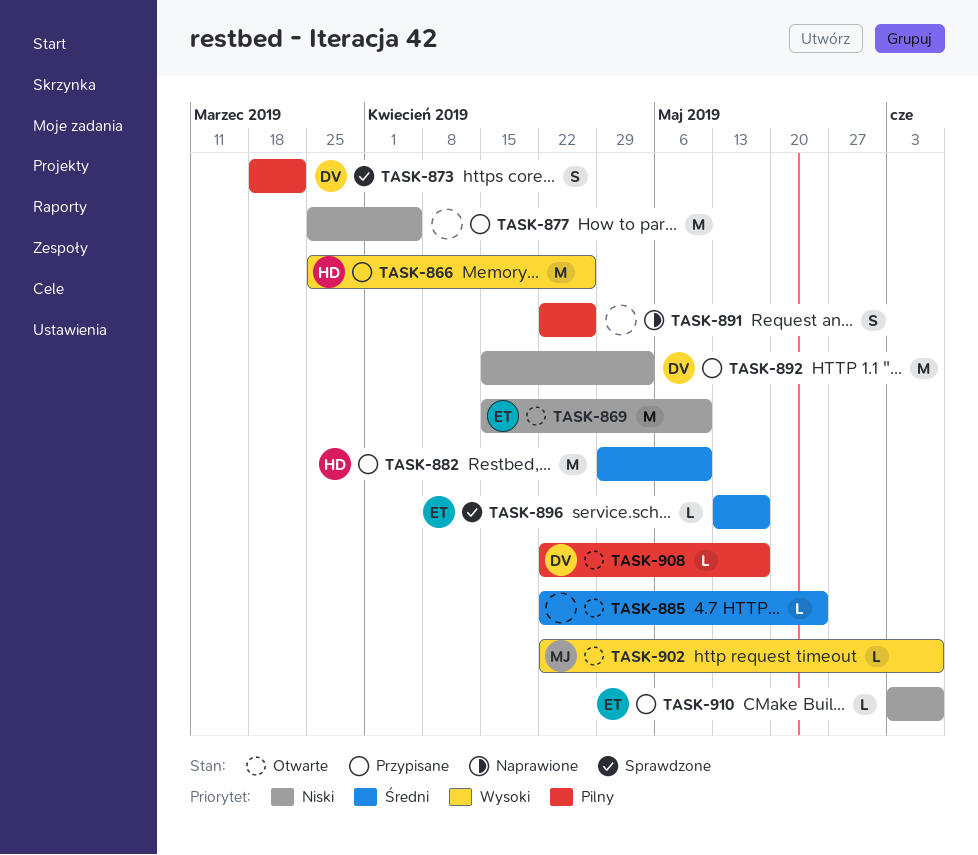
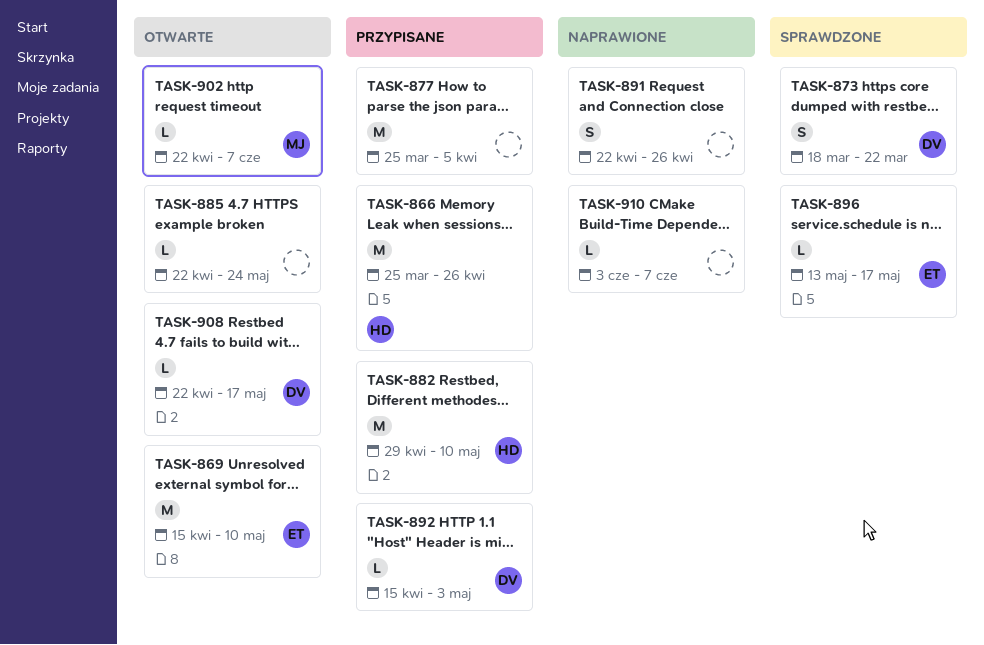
TASK-892, estimate: M -> L
TASK-910, status: Przypisane -> Naprawione
TASK-910, owner: ET -> none

